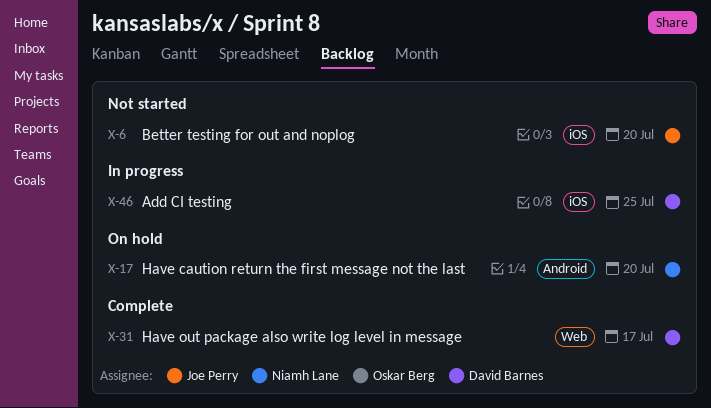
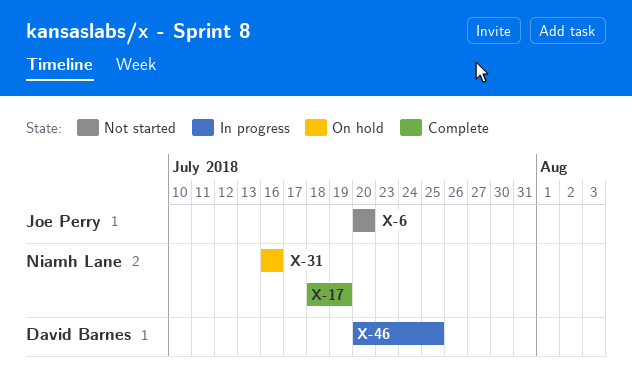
X-17, status: On hold -> Complete
X-17, due: Jul 20 -> Jul 19
X-31, status: Complete -> On hold
X-31, owner: David Barnes -> Niamh Lane
X-31, due: Jul 17 -> Jul 16

